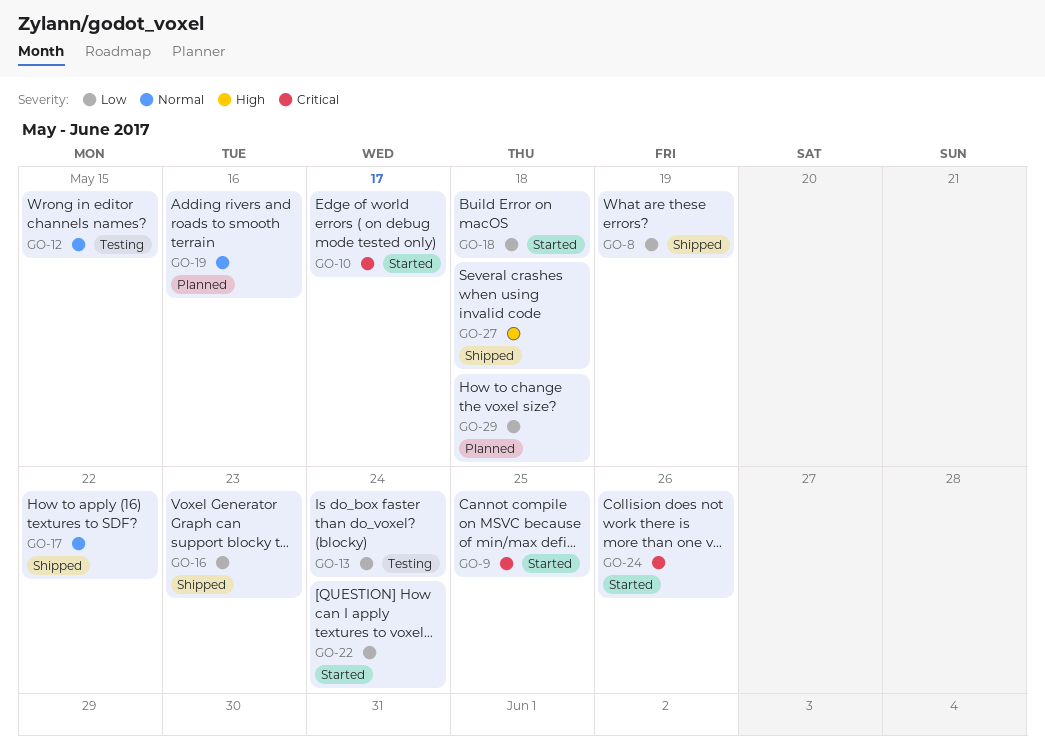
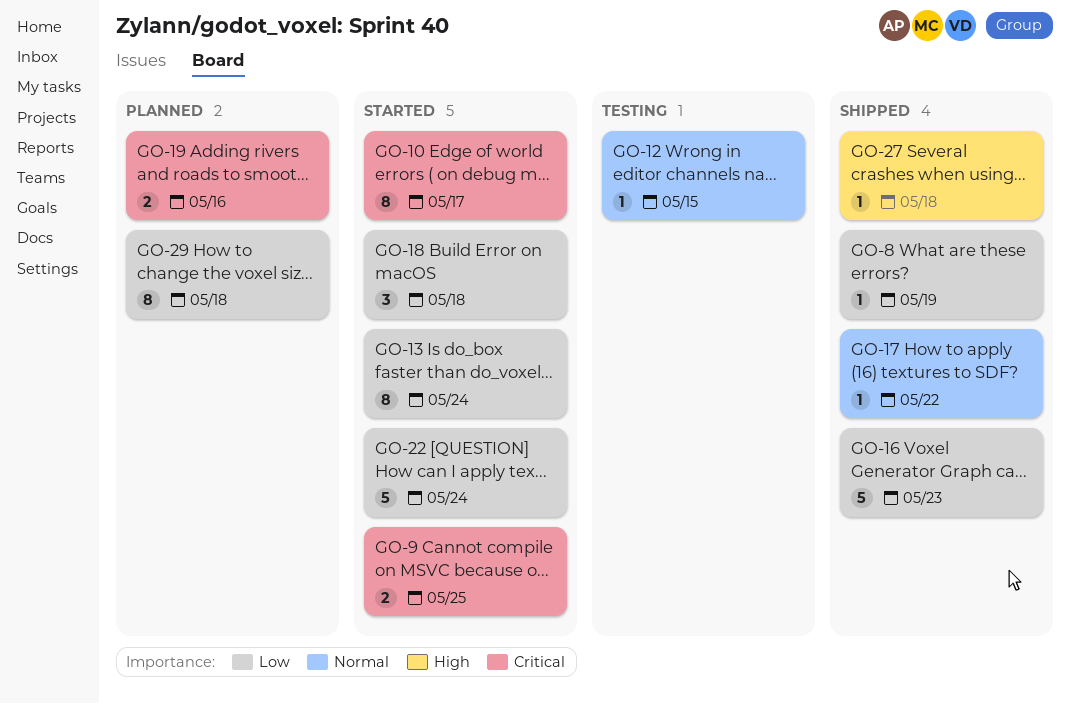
GO-13, status: Testing -> Started
GO-19, priority: Normal -> Critical
GO-24: present -> none

